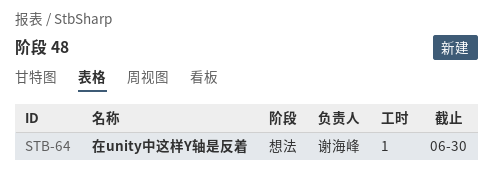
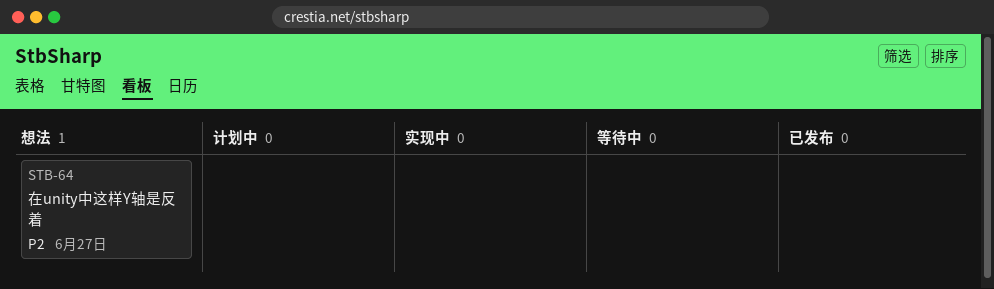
STB-64, due: Jun 30 -> Jun 27

